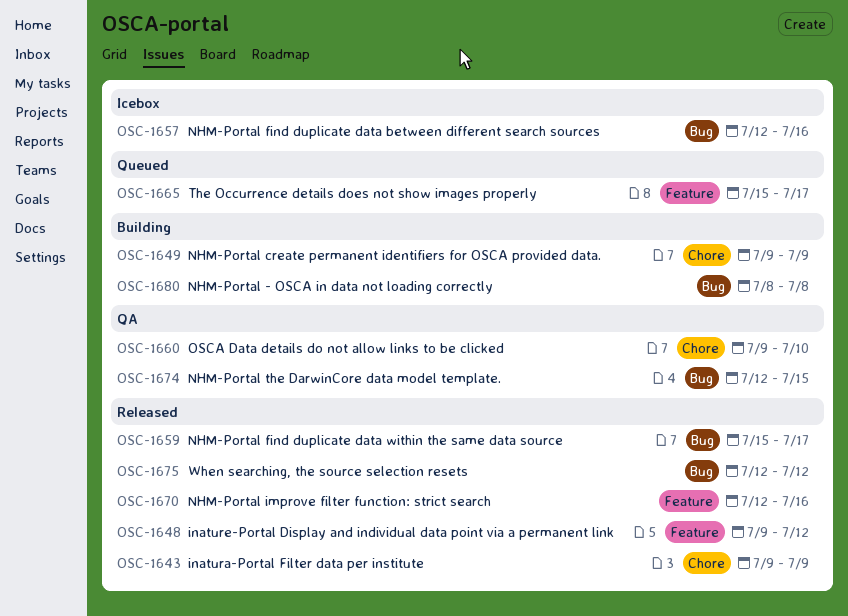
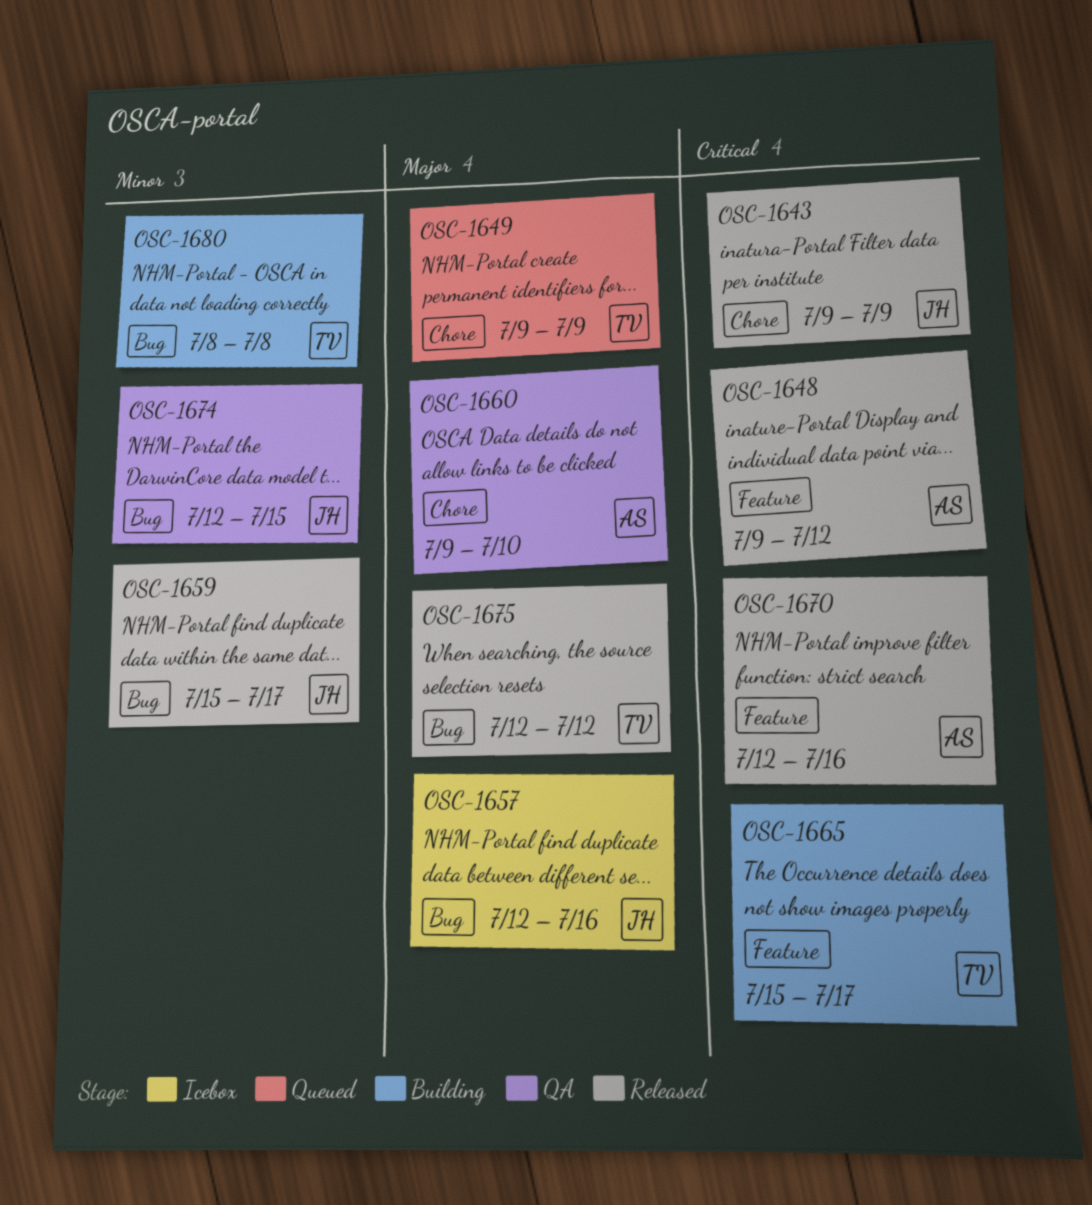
OSC-1649, status: Building -> Queued
OSC-1665, status: Queued -> Building

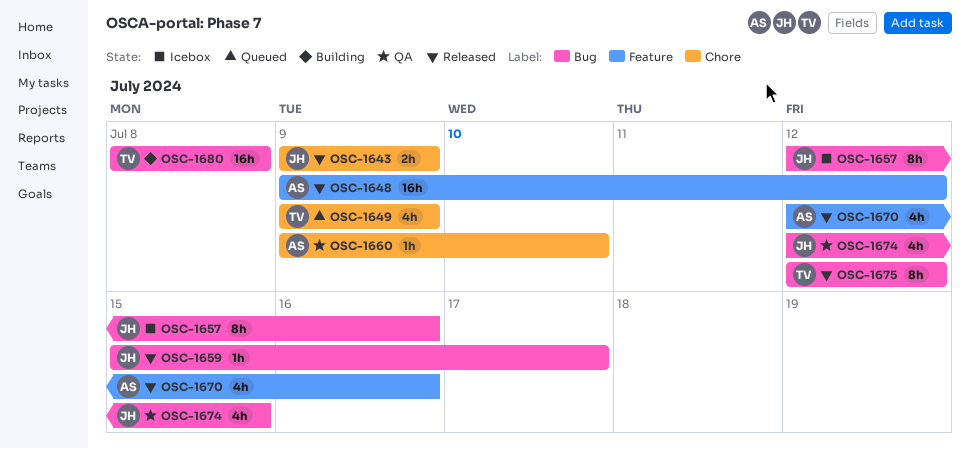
OSC-1665: present -> none

